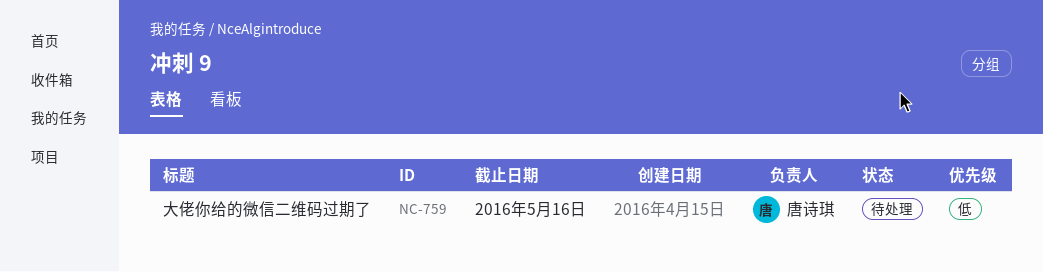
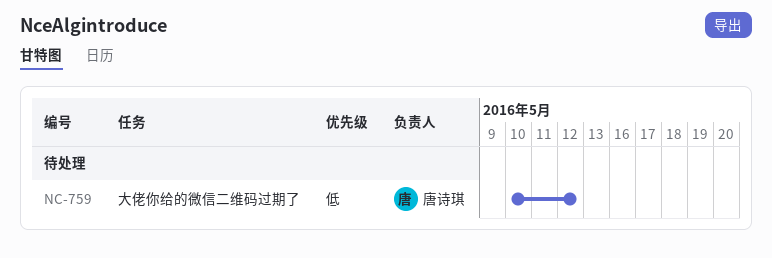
NC-759, due: May 16 -> May 12

